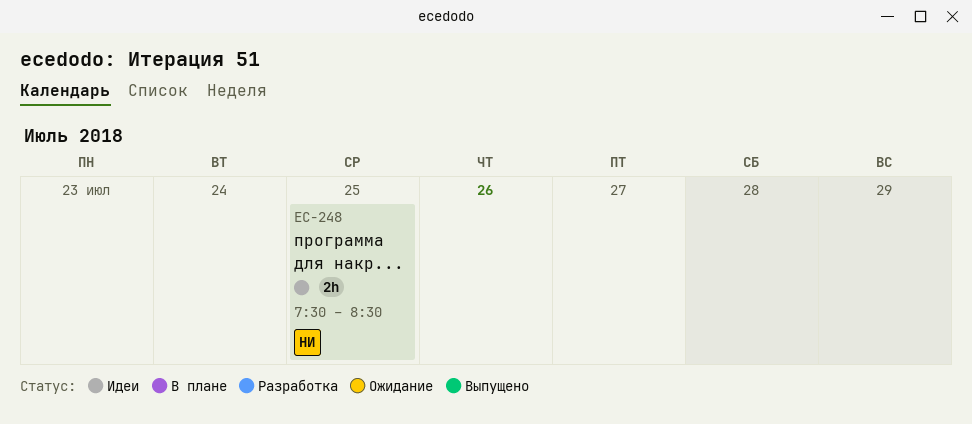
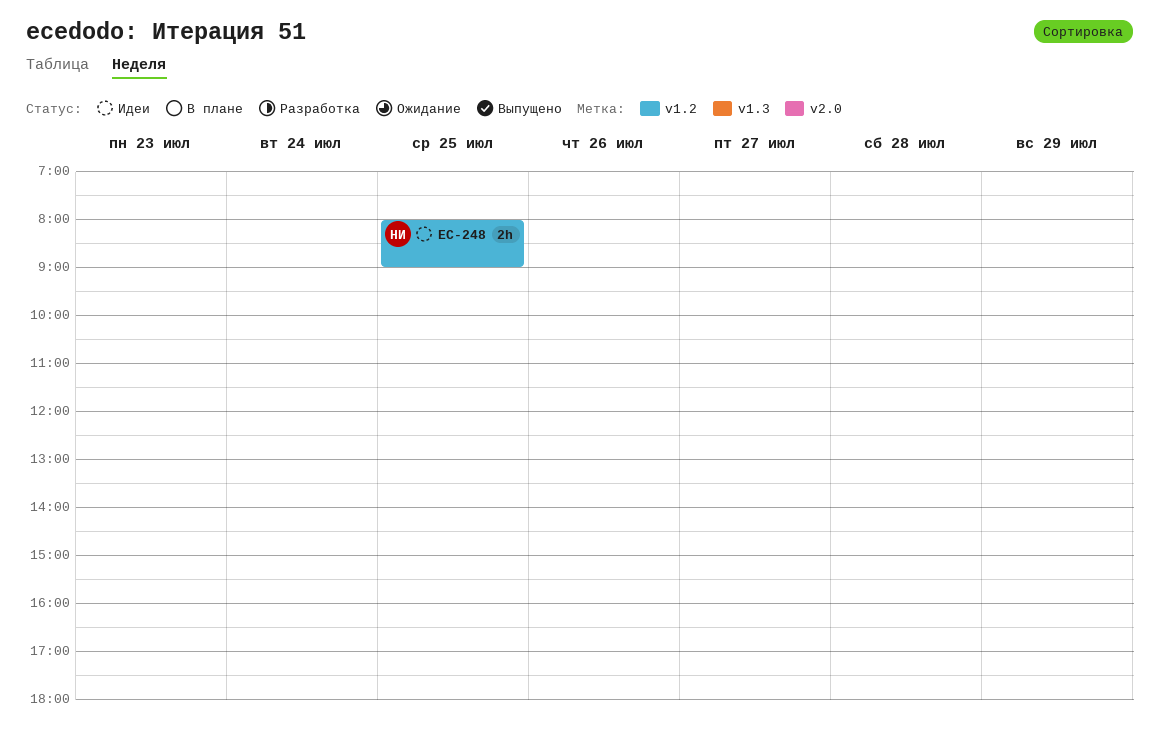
EC-248, begins: 07:30 -> 08:00
EC-248, ends: 08:30 -> 09:00

